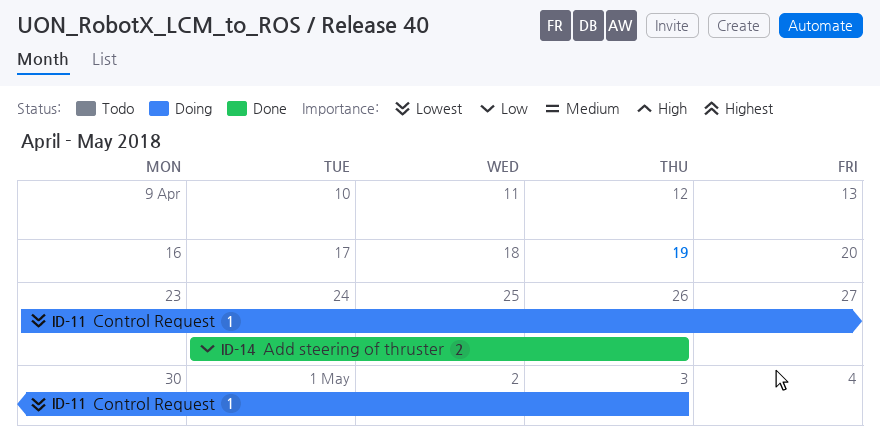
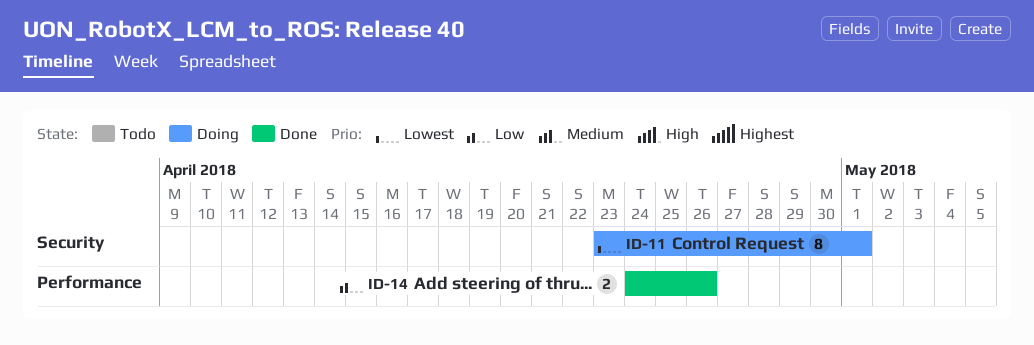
ID-11, estimate: 1 -> 8
ID-11, due: May 3 -> May 1

